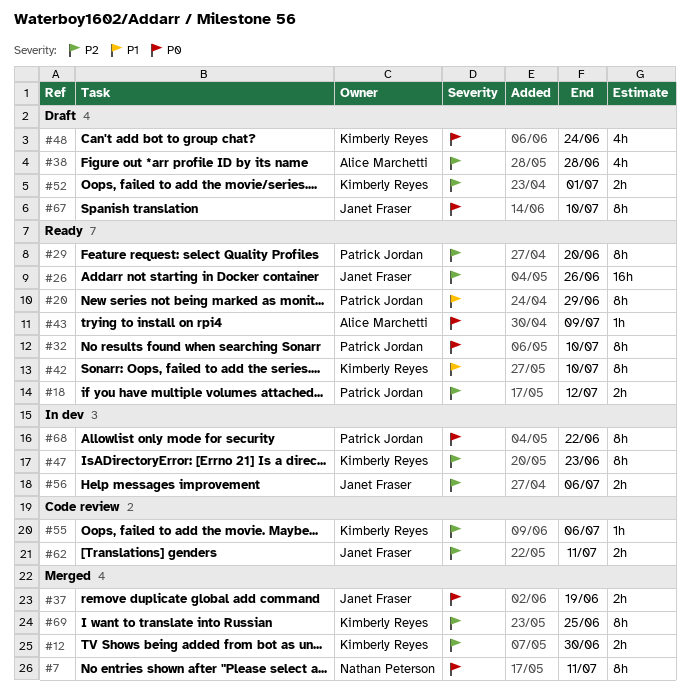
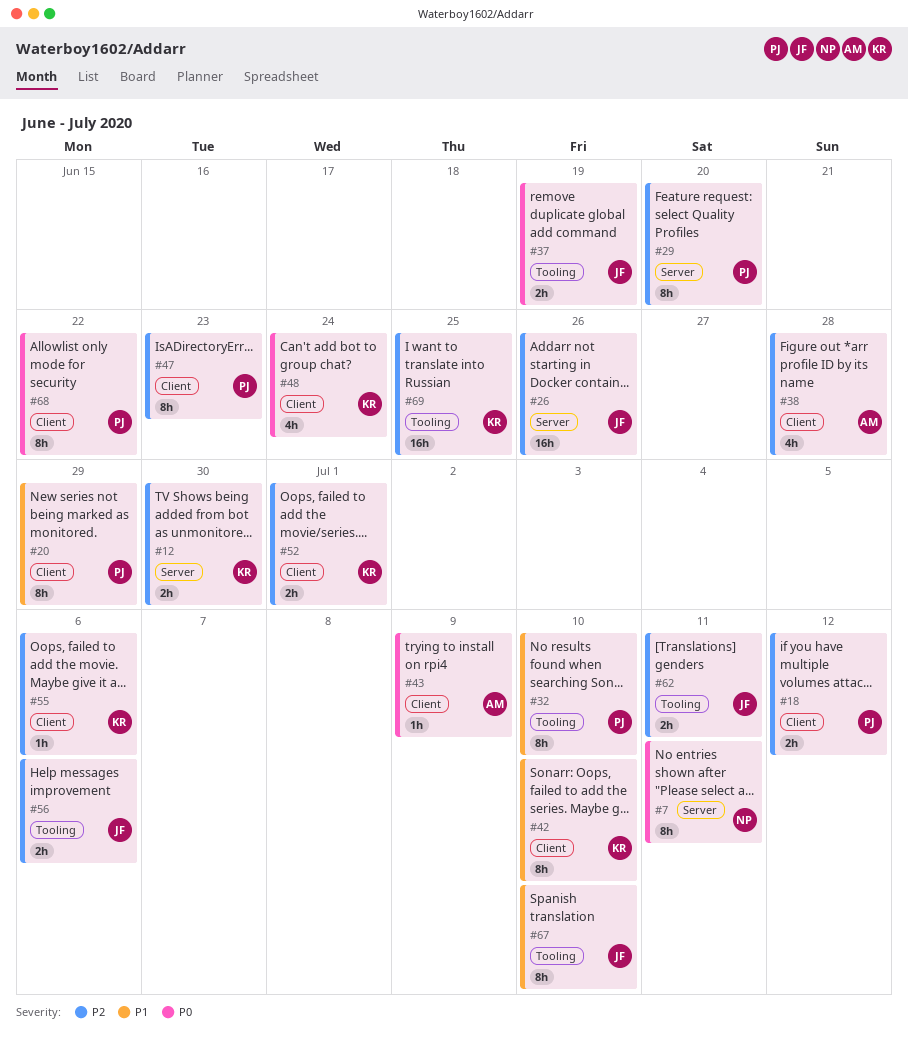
#32, priority: P0 -> P1
#47, owner: Kimberly Reyes -> Patrick Jordan
#67, priority: P0 -> P1
#69, estimate: 8h -> 16h

